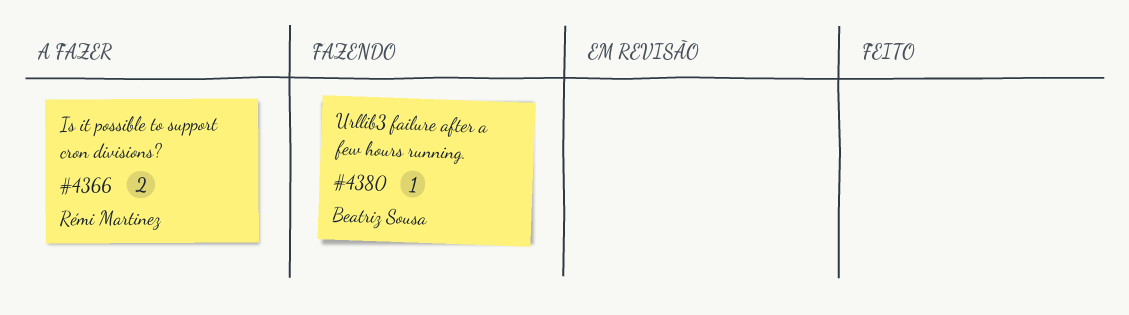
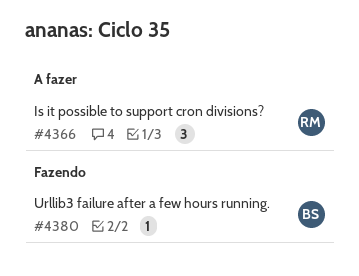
#4366, estimate: 2 -> 3

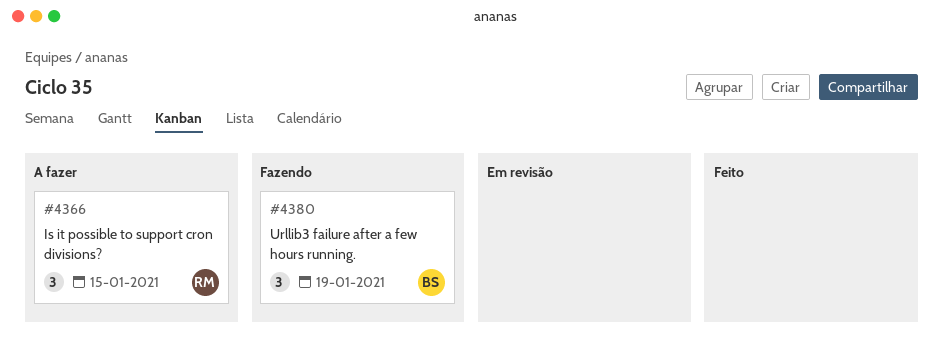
#4380, estimate: 1 -> 3

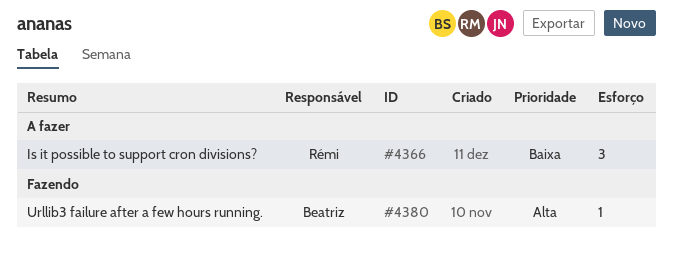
#4380, estimate: 3 -> 1

